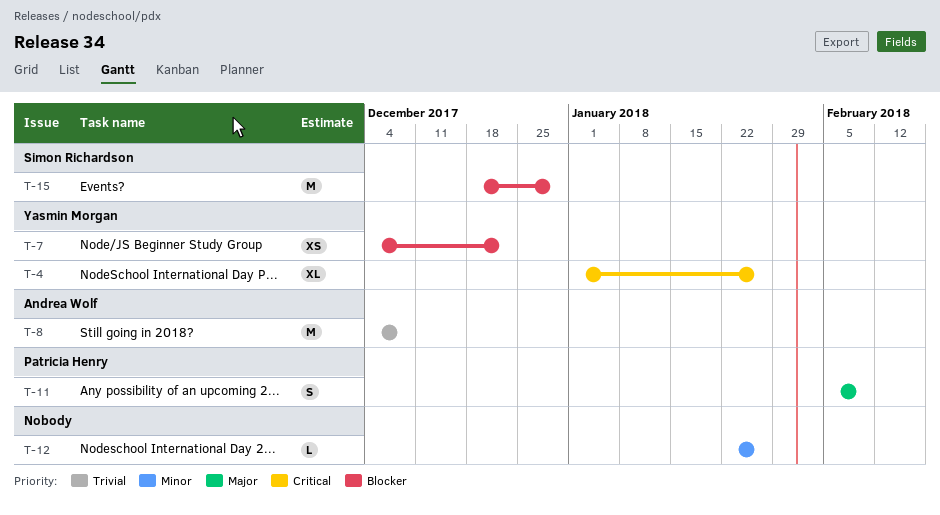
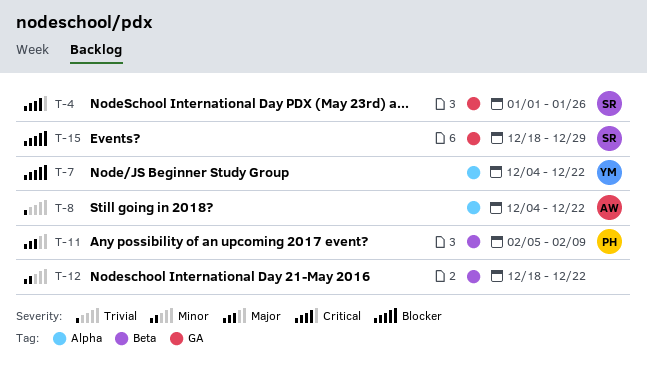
T-4, owner: Yasmin Morgan -> Simon Richardson
T-8, due: Dec 8 -> Dec 22
T-12, start: Jan 22 -> Dec 18
T-12, due: Jan 26 -> Dec 22

